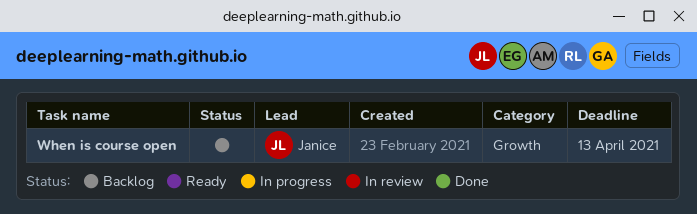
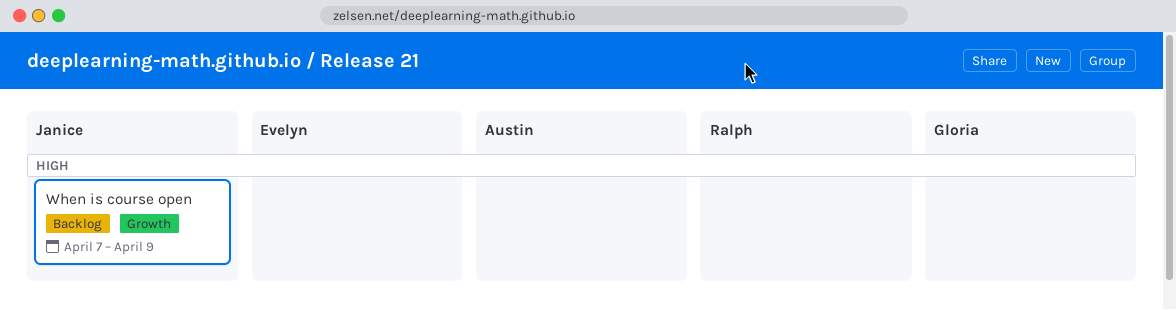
When is course open, due: Apr 13 -> Apr 9

